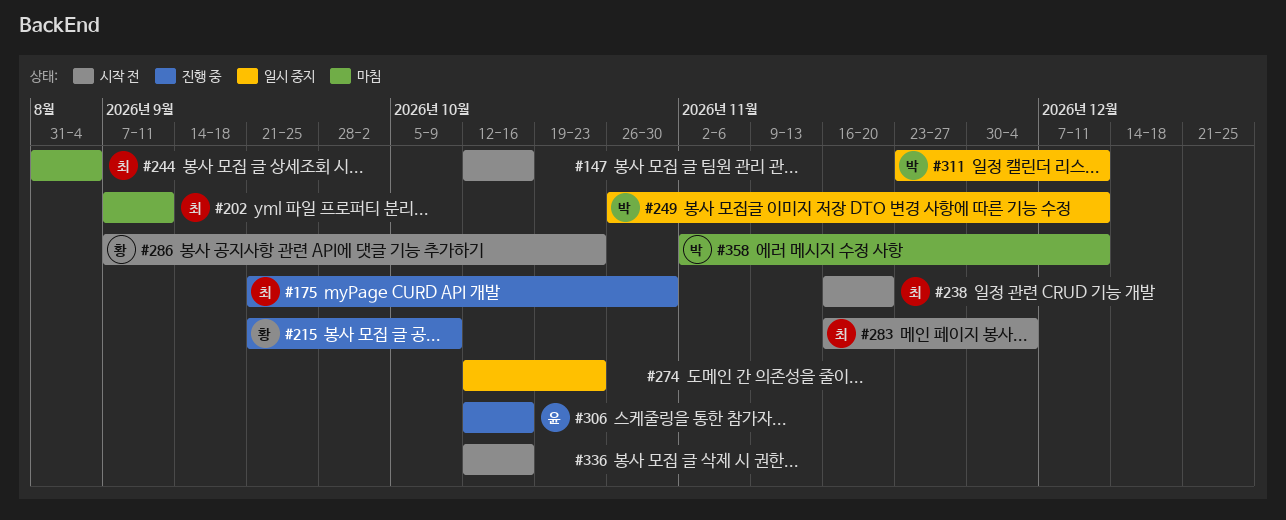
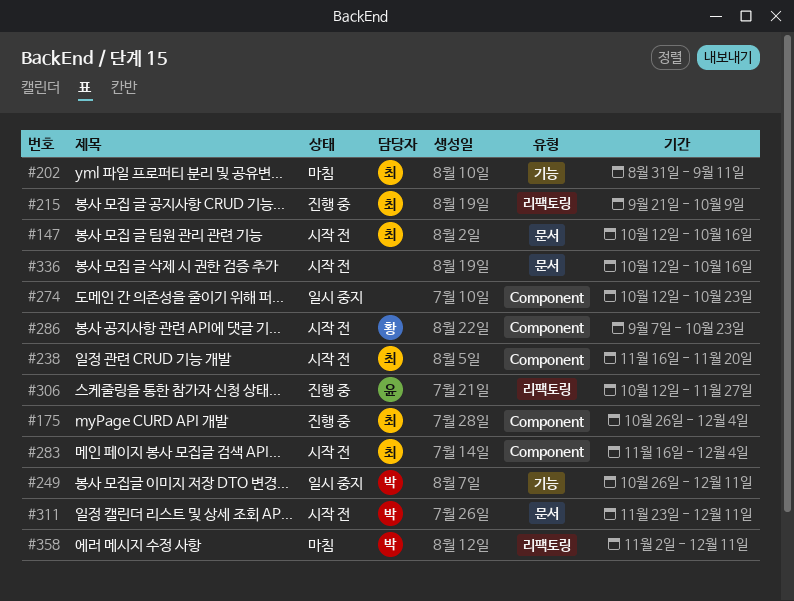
#147, owner: none -> 최
#175, start: Sep 21 -> Oct 26
#175, due: Oct 30 -> Dec 4
#202, start: Sep 7 -> Aug 31
#215, owner: 황 -> 최
#244: present -> none
#306, due: Oct 16 -> Nov 27
#311, status: 일시 중지 -> 시작 전

